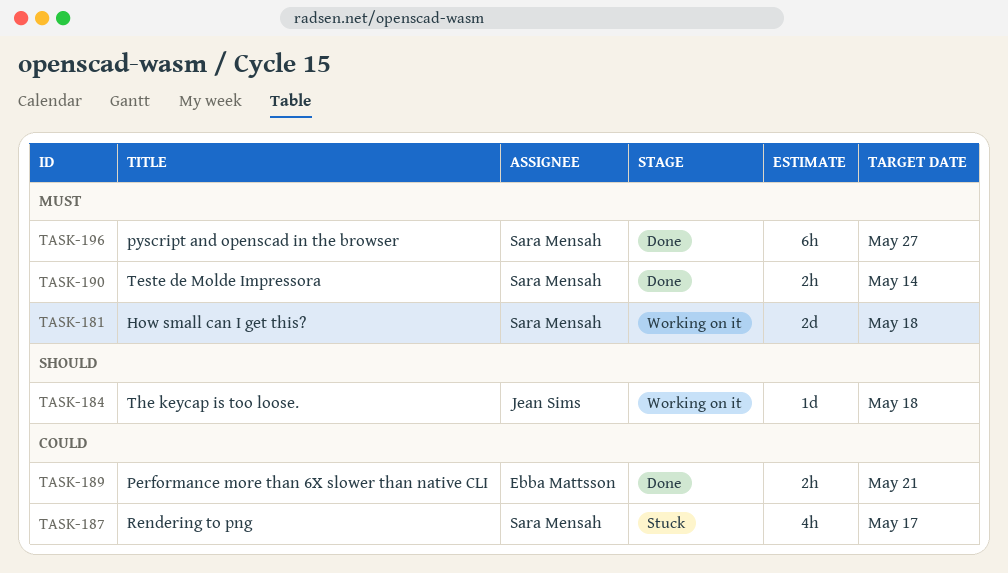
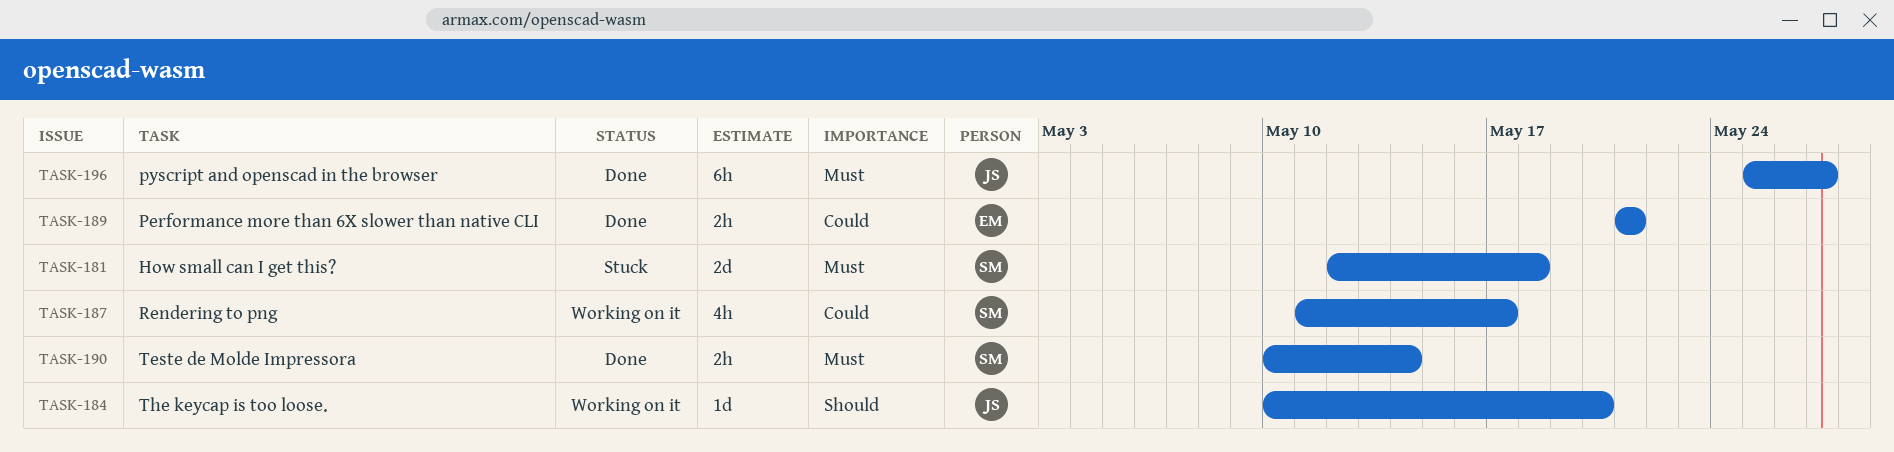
TASK-181, status: Working on it -> Stuck
TASK-184, due: May 18 -> May 20
TASK-187, status: Stuck -> Working on it
TASK-196, owner: Sara Mensah -> Jean Sims

